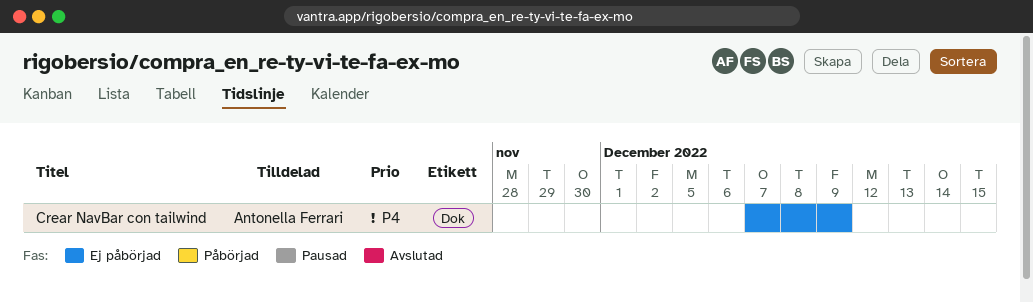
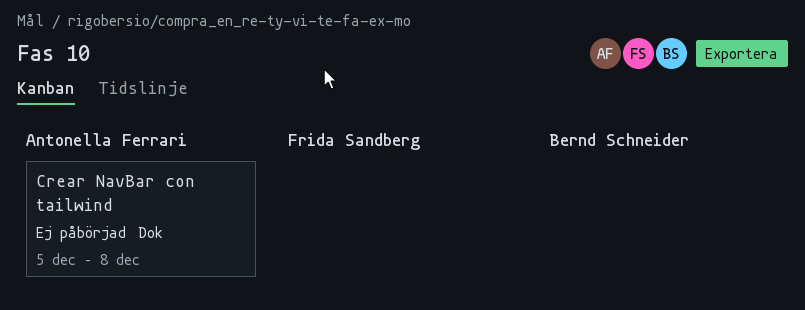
Crear NavBar con tailwind, start: Dec 7 -> Dec 5
Crear NavBar con tailwind, due: Dec 9 -> Dec 8

